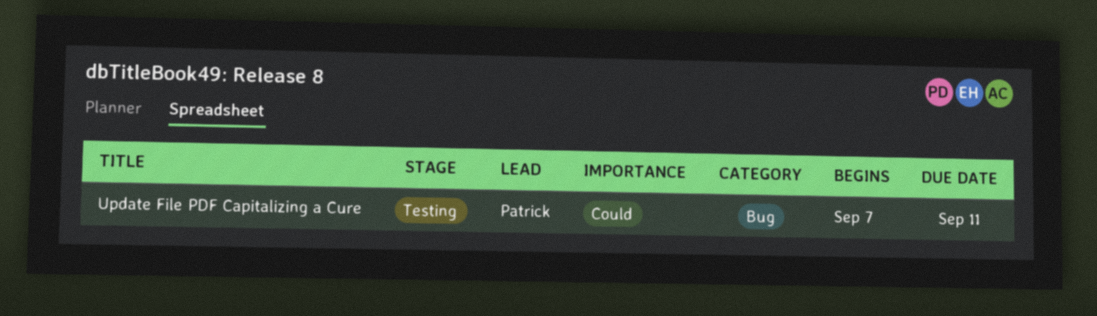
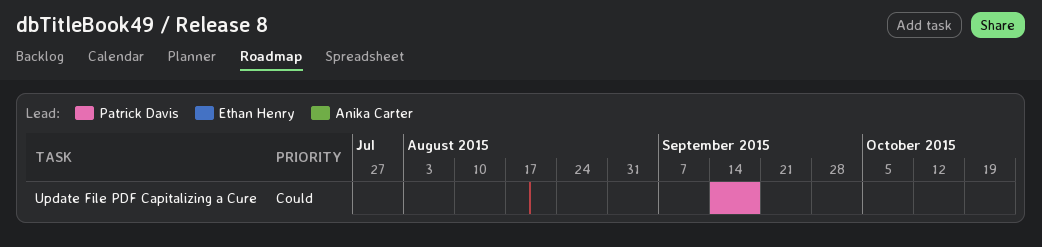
Update File PDF Capitalizing a Cure, start: Sep 7 -> Sep 14
Update File PDF Capitalizing a Cure, due: Sep 11 -> Sep 18

